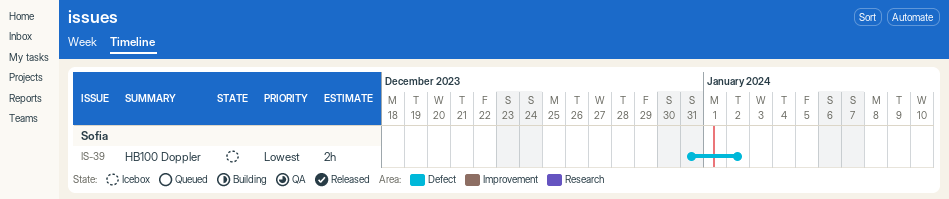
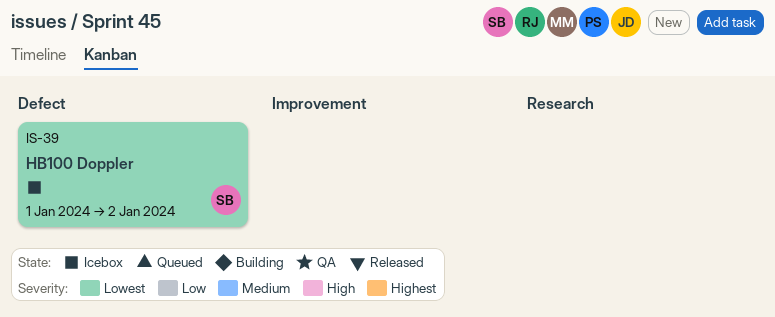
IS-39, start: Dec 31 -> Jan 1

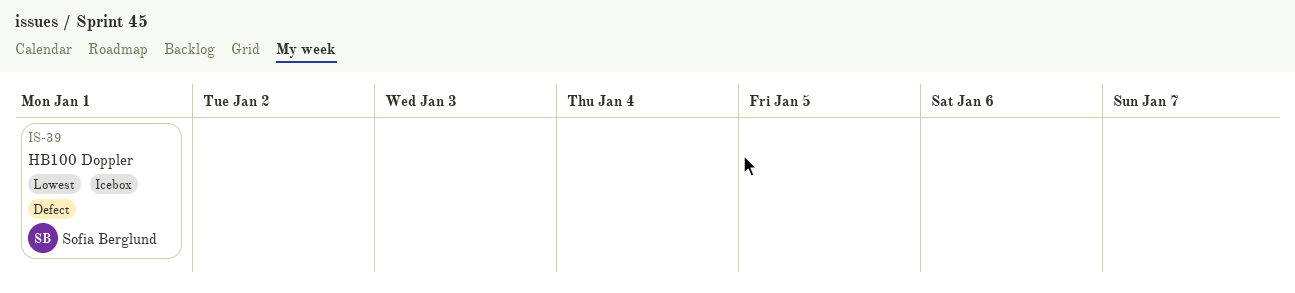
IS-39, due: Jan 2 -> Jan 1

